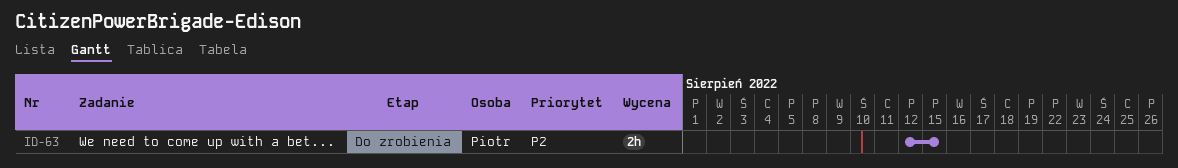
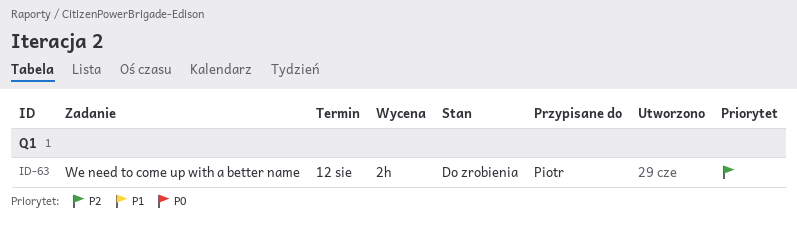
ID-63, due: Aug 15 -> Aug 12

